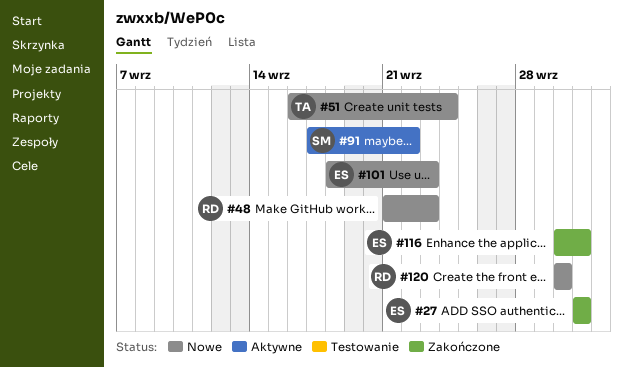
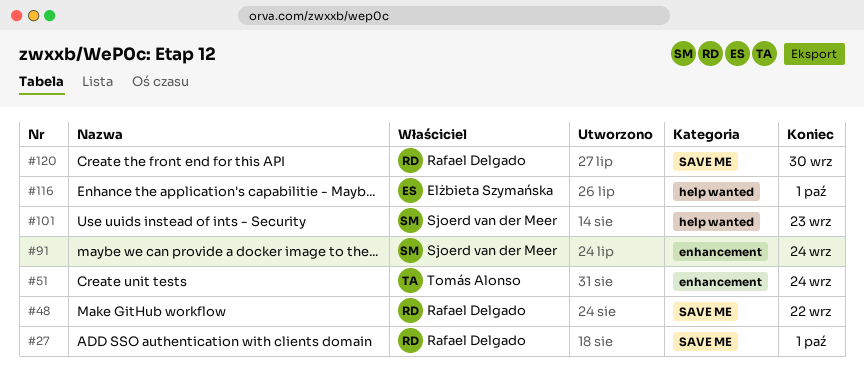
#27, owner: Elżbieta Szymańska -> Rafael Delgado
#48, due: Sep 23 -> Sep 22
#91, due: Sep 22 -> Sep 24
#101, owner: Elżbieta Szymańska -> Sjoerd van der Meer

